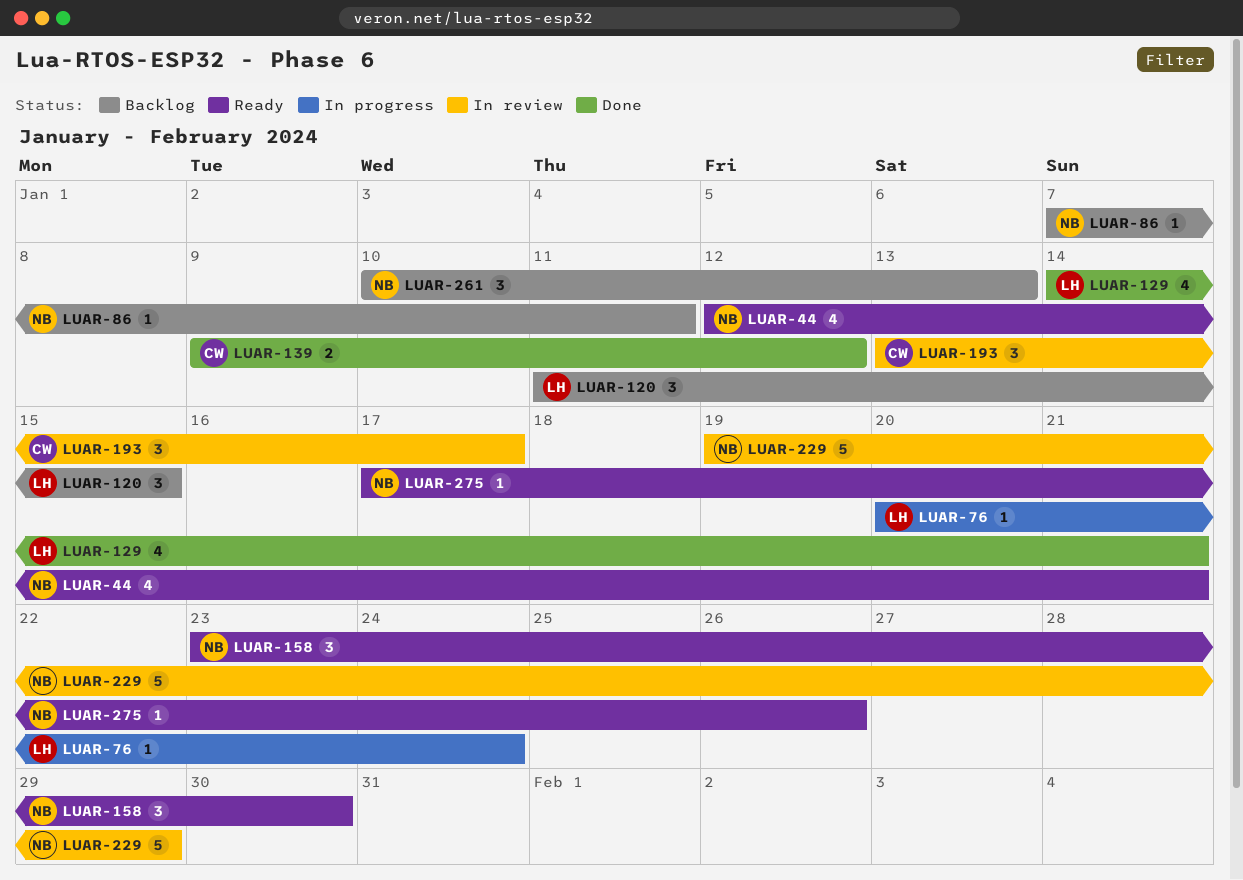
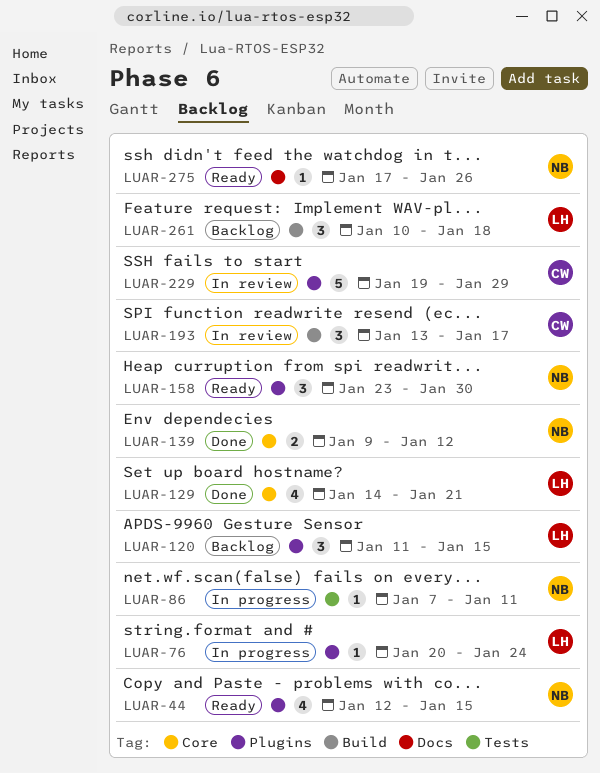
LUAR-44, due: Jan 21 -> Jan 15
LUAR-86, status: Backlog -> In progress
LUAR-139, owner: CW -> NB
LUAR-229, owner: NB -> CW
LUAR-261, owner: NB -> LH
LUAR-261, due: Jan 13 -> Jan 18

